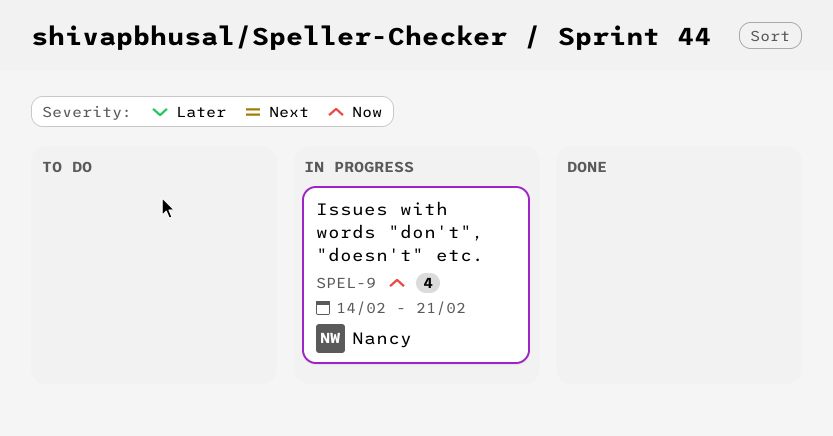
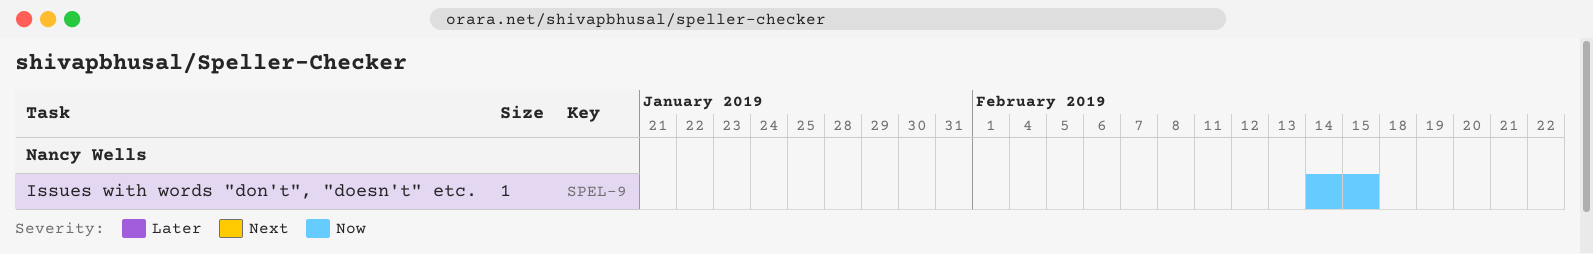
SPEL-9, estimate: 4 -> 1
SPEL-9, due: Feb 21 -> Feb 15

